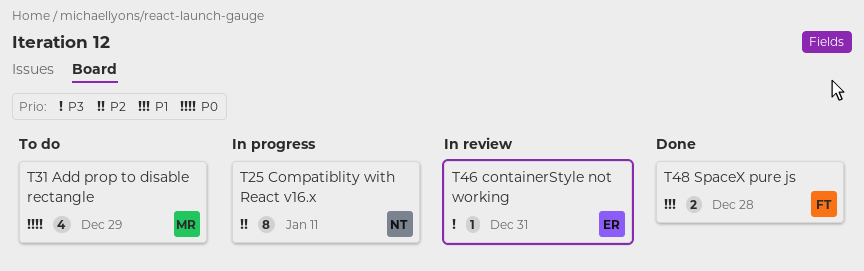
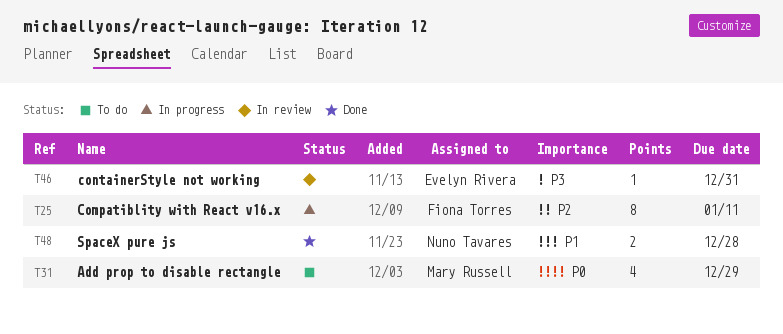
T25, owner: Nuno Tavares -> Fiona Torres
T48, owner: Fiona Torres -> Nuno Tavares

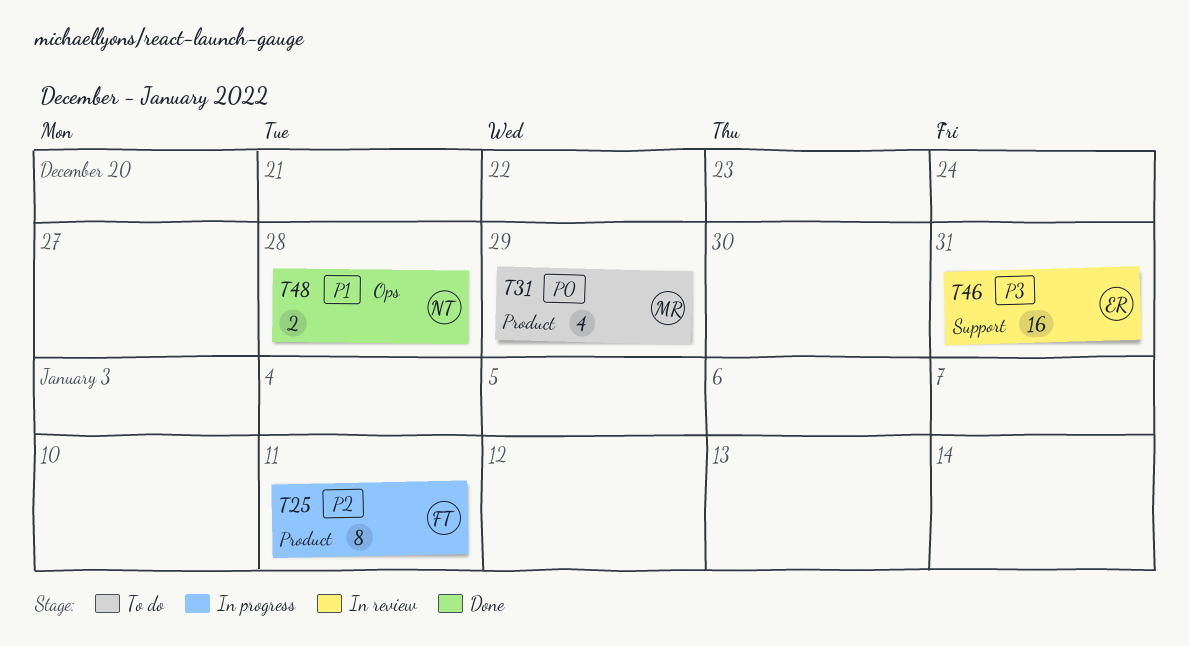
T46, estimate: 1 -> 16

